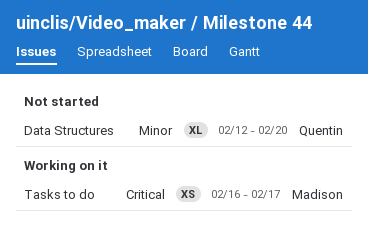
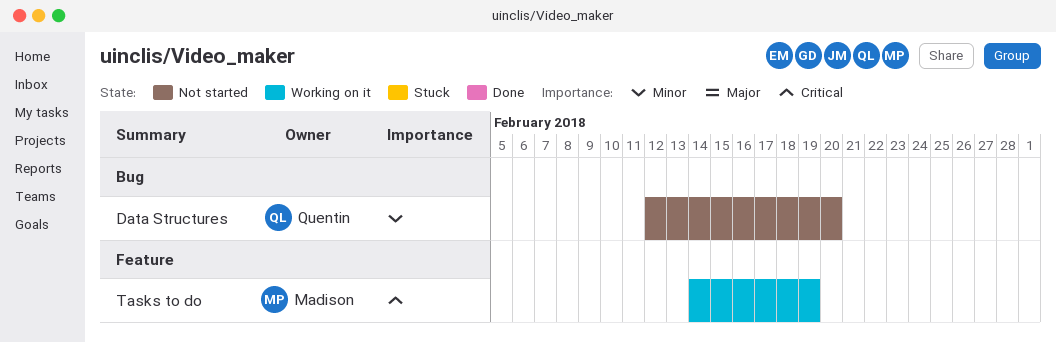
Tasks to do, start: Feb 16 -> Feb 14
Tasks to do, due: Feb 17 -> Feb 19

